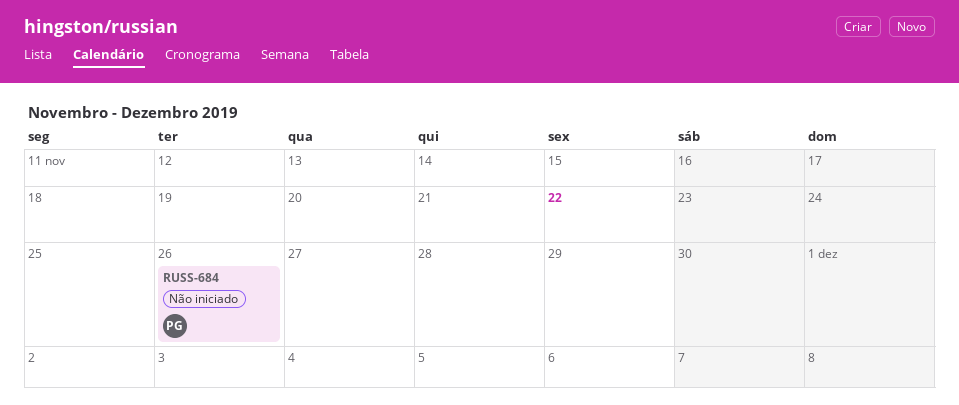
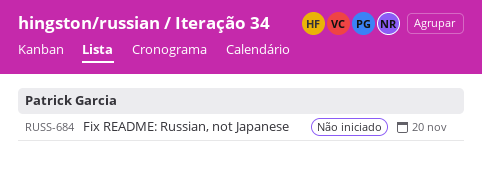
RUSS-684, due: Nov 26 -> Nov 20

